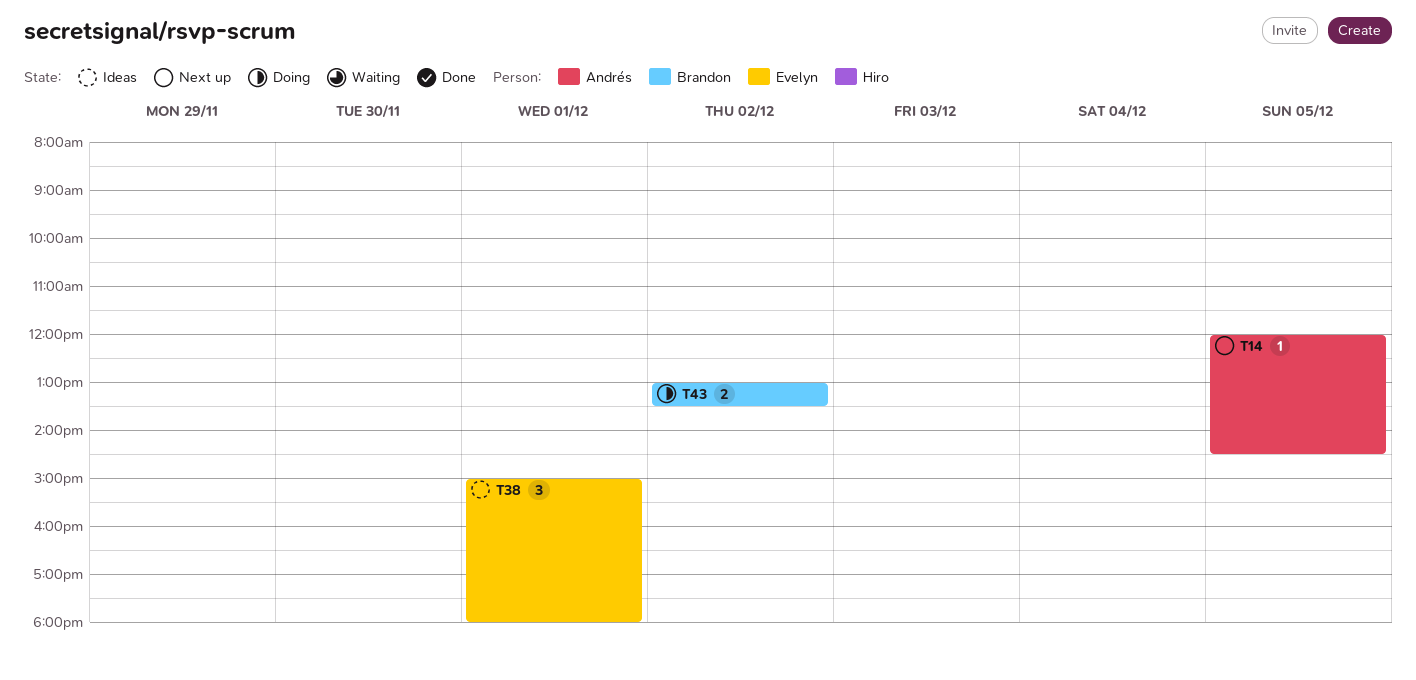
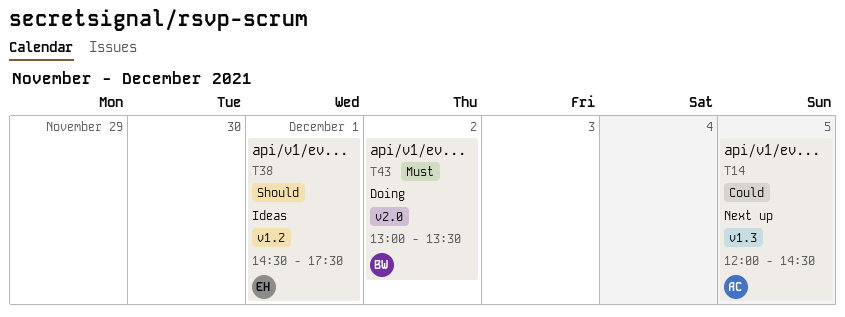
T38, begins: 15:00 -> 14:30
T38, ends: 18:00 -> 17:30

